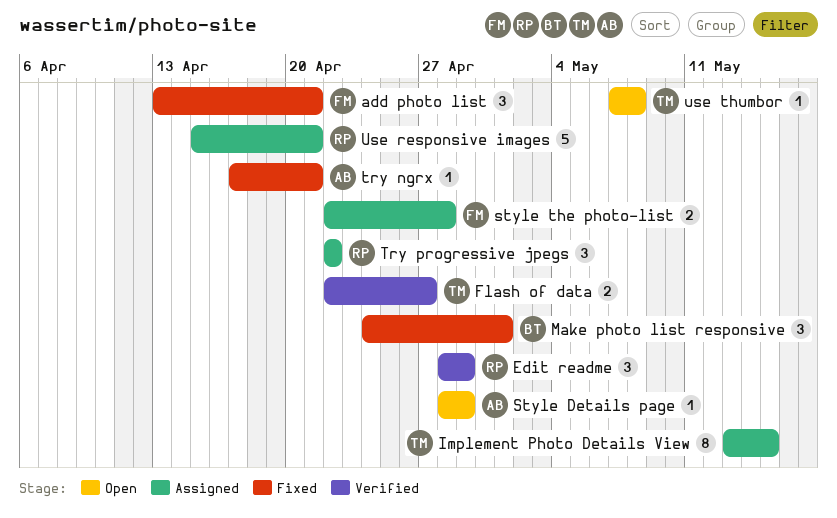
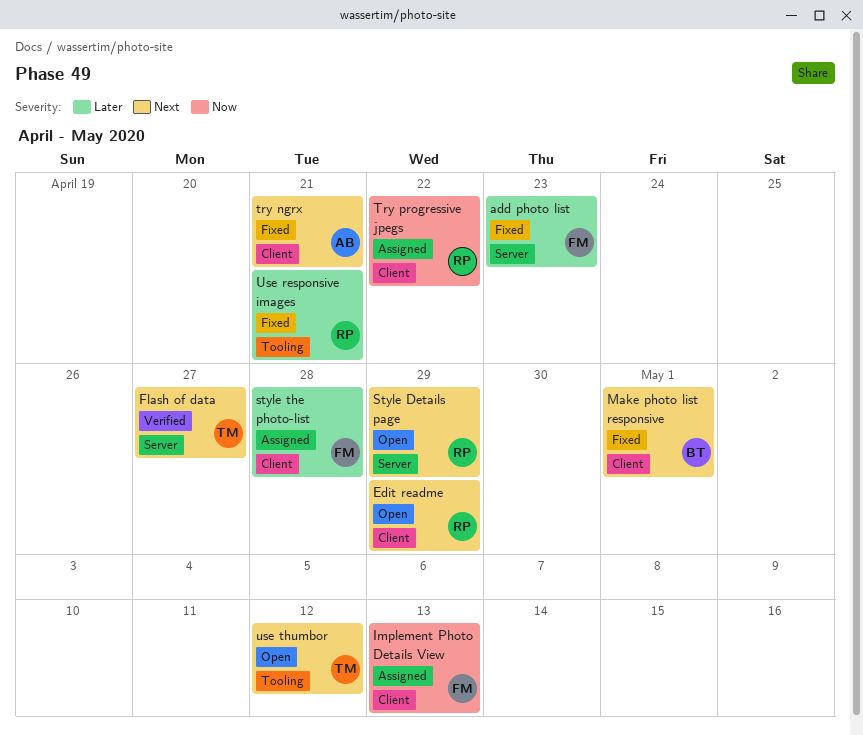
add photo list, due: Apr 21 -> Apr 23
Edit readme, status: Verified -> Open
Implement Photo Details View, owner: TM -> FM
Implement Photo Details View, due: May 15 -> May 13
Style Details page, owner: AB -> RP
Use responsive images, status: Assigned -> Fixed
use thumbor, due: May 8 -> May 12

